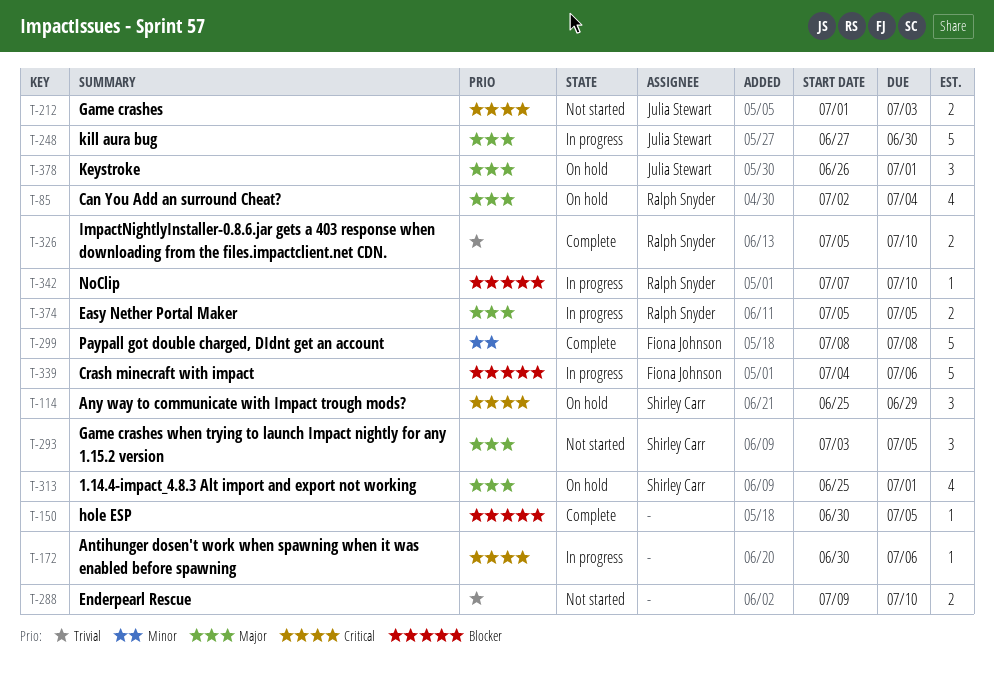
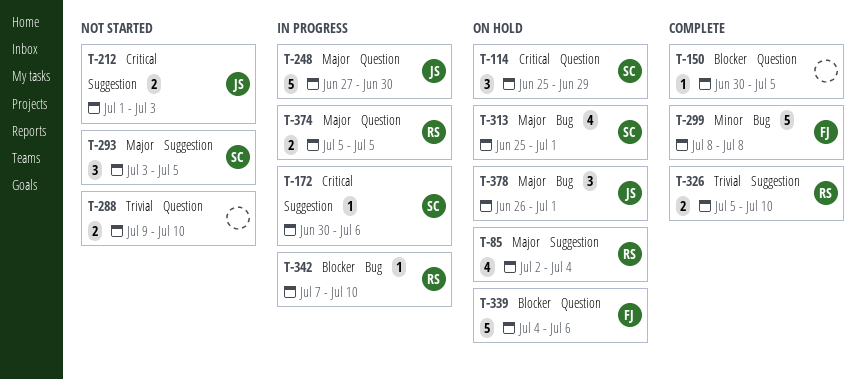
T-172, owner: none -> Shirley Carr
T-339, status: In progress -> On hold

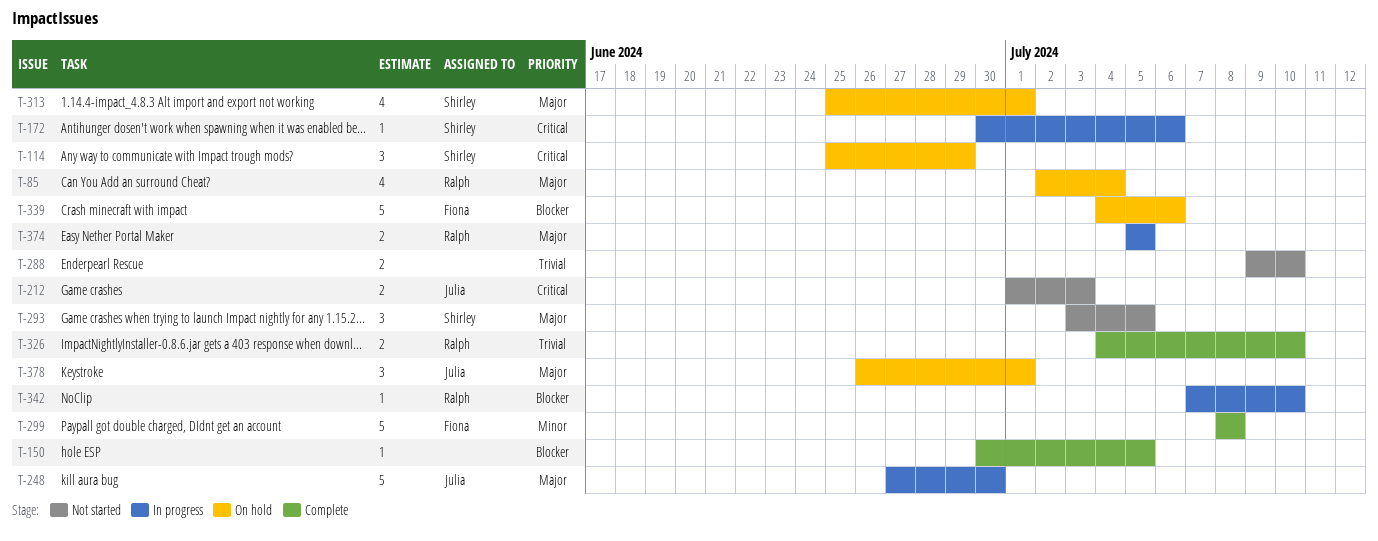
T-326, start: Jul 5 -> Jul 4

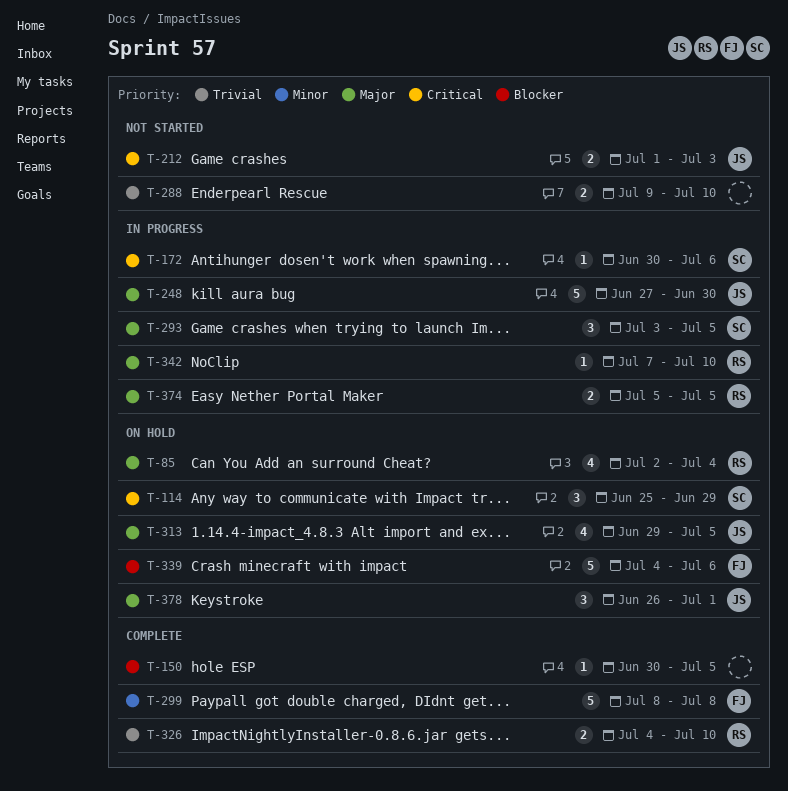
T-293, status: Not started -> In progress
T-313, owner: Shirley -> Julia
T-313, start: Jun 25 -> Jun 29
T-313, due: Jul 1 -> Jul 5
T-342, priority: Blocker -> Major

